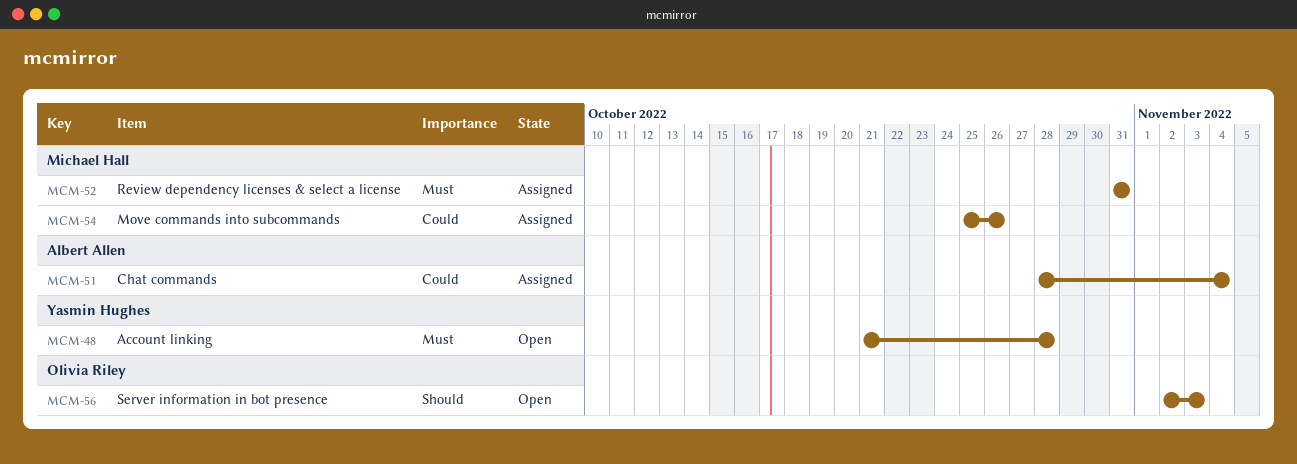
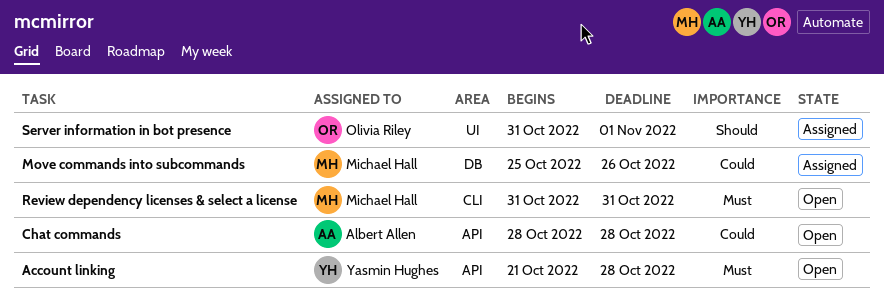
Chat commands, status: Assigned -> Open
Chat commands, due: Nov 4 -> Oct 28
Review dependency licenses & select a license, status: Assigned -> Open
Server information in bot presence, status: Open -> Assigned
Server information in bot presence, start: Nov 2 -> Oct 31
Server information in bot presence, due: Nov 3 -> Nov 1

